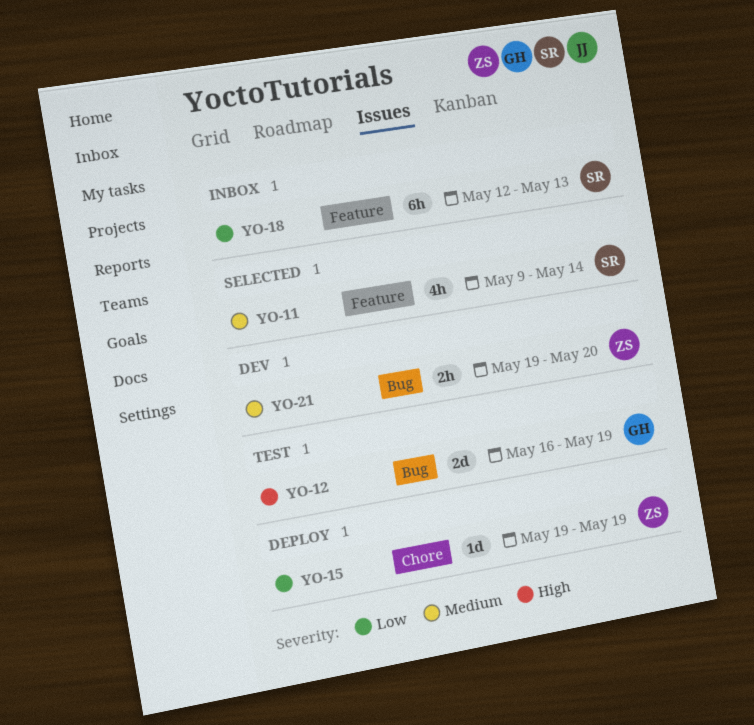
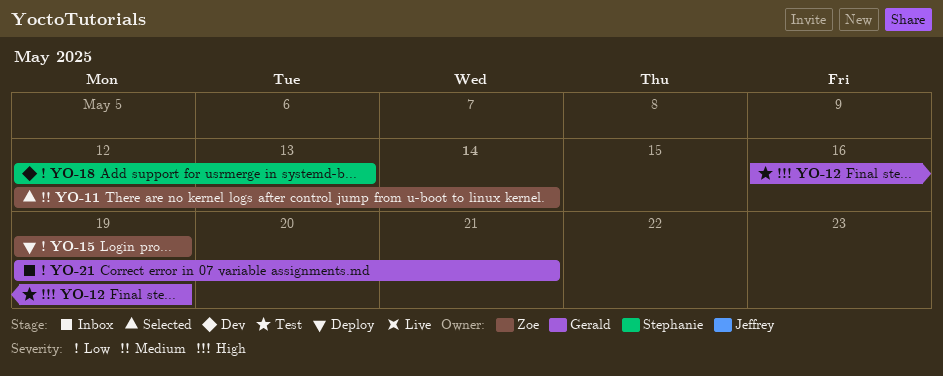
YO-11, owner: Stephanie -> Zoe
YO-11, start: May 9 -> May 12
YO-18, status: Inbox -> Dev
YO-21, status: Dev -> Inbox
YO-21, owner: Zoe -> Gerald
YO-21, priority: Medium -> Low
YO-21, due: May 20 -> May 21

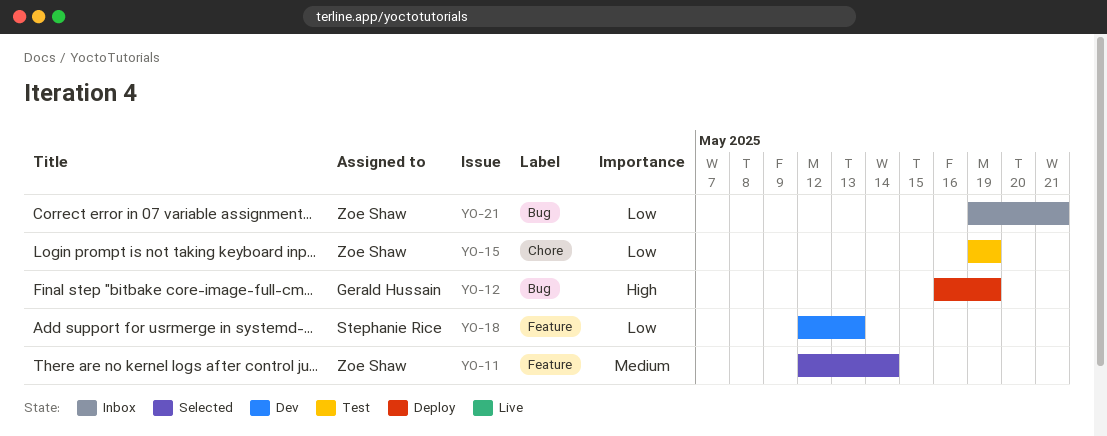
YO-12, status: Test -> Deploy
YO-15, status: Deploy -> Test
YO-21, owner: Gerald Hussain -> Zoe Shaw

